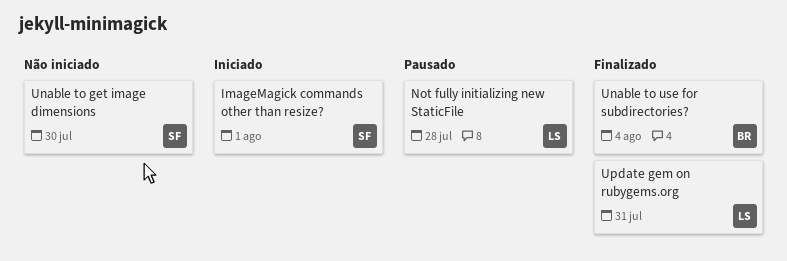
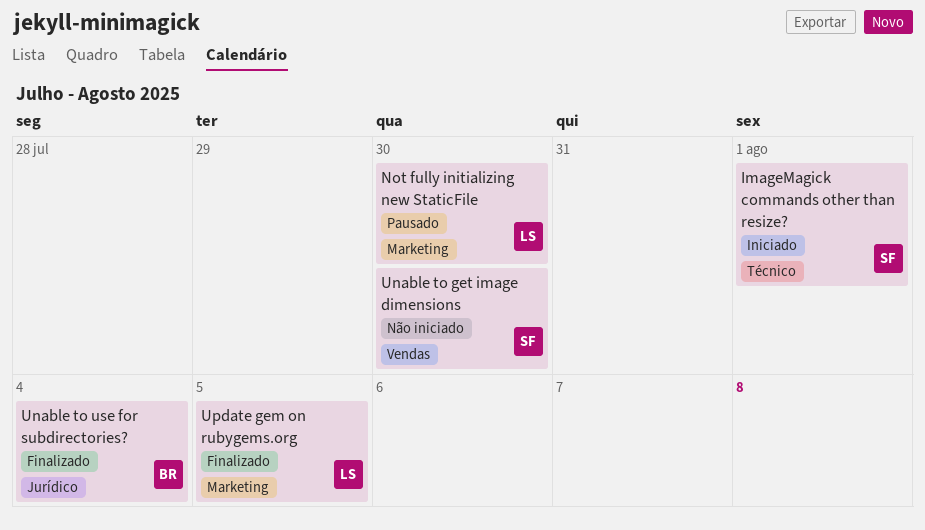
Not fully initializing new StaticFile, due: Jul 28 -> Jul 30
Update gem on rubygems.org, due: Jul 31 -> Aug 5

